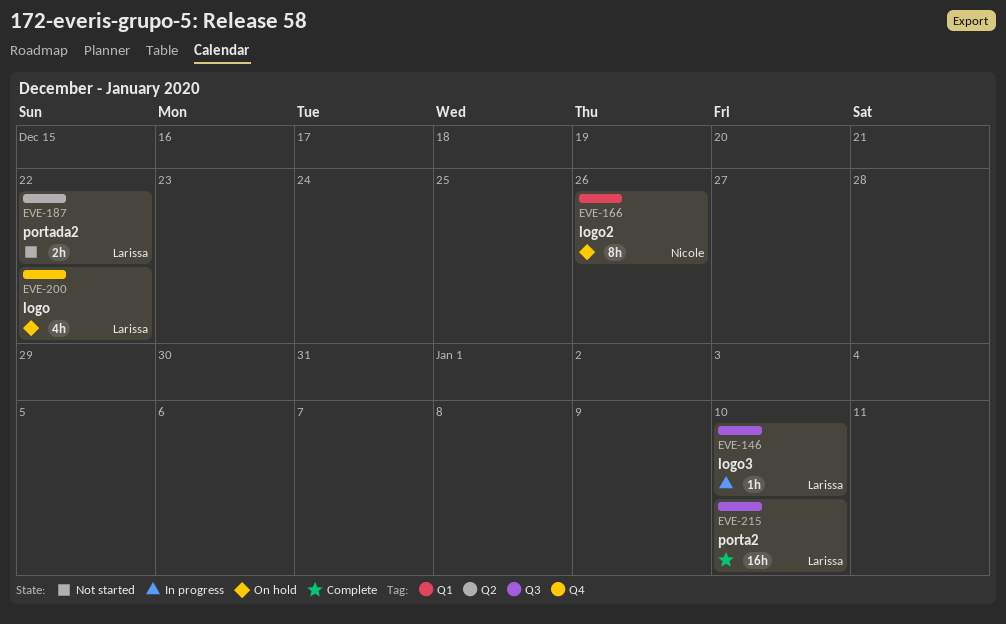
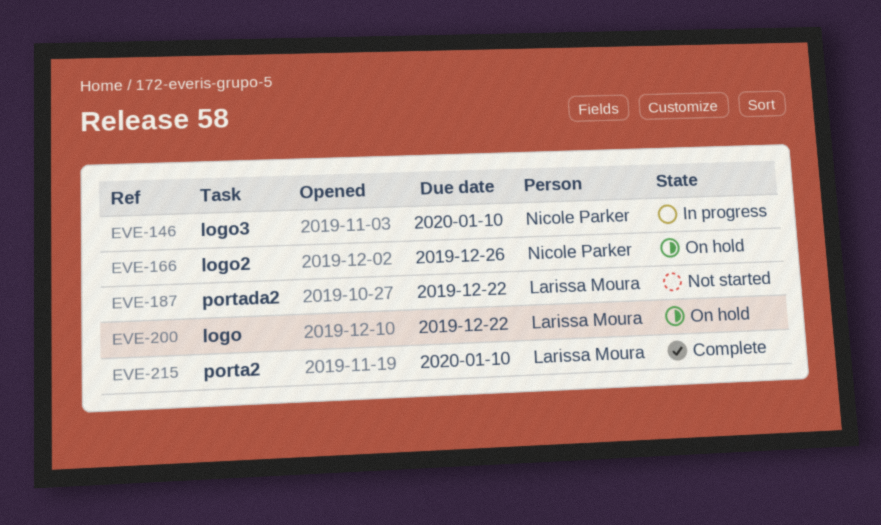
EVE-146, owner: Larissa Moura -> Nicole Parker

